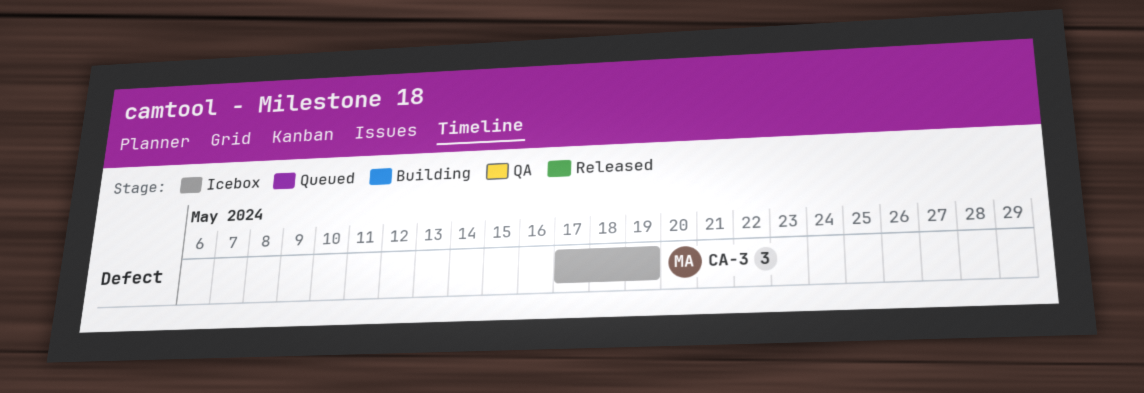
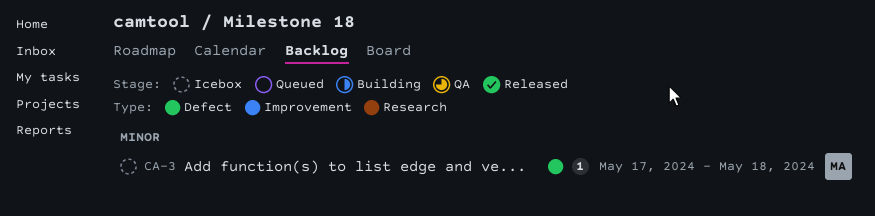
CA-3, estimate: 3 -> 1
CA-3, due: May 19 -> May 18

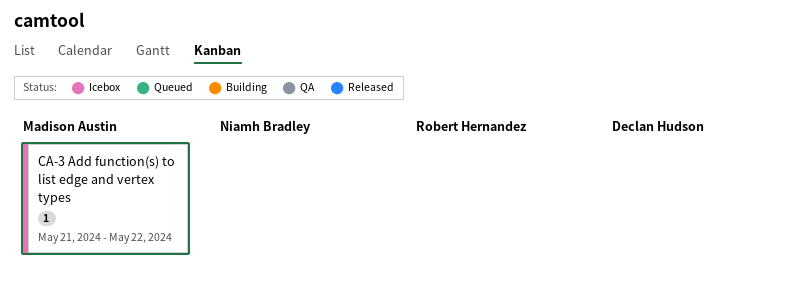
CA-3, start: May 17 -> May 21
CA-3, due: May 18 -> May 22

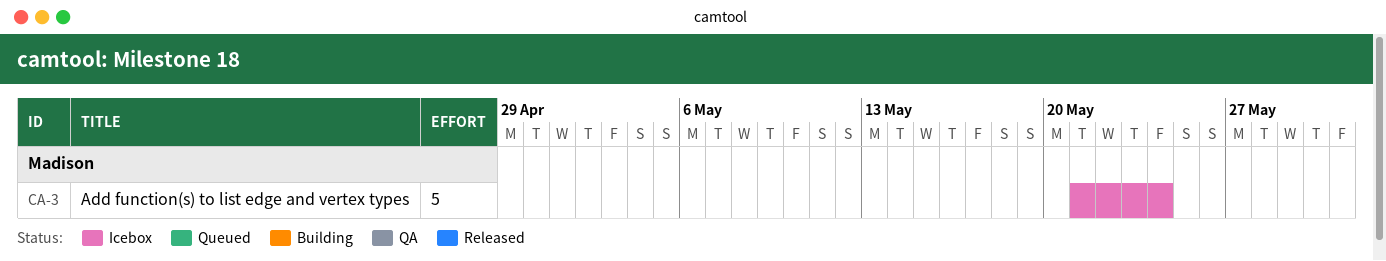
CA-3, estimate: 1 -> 5
CA-3, due: May 22 -> May 24

